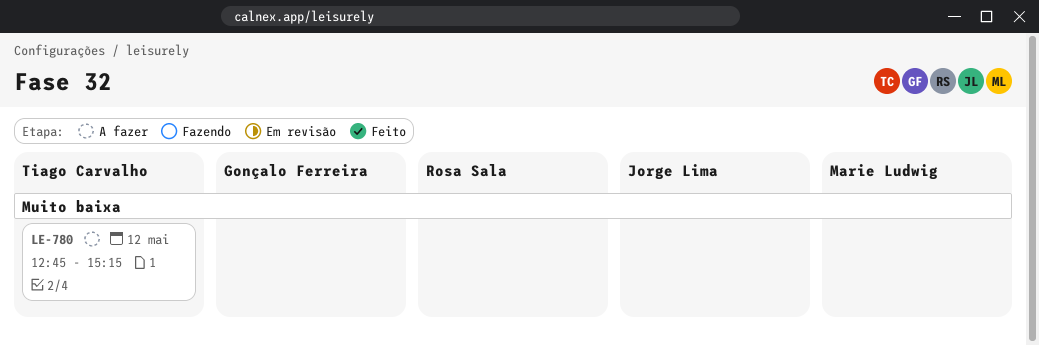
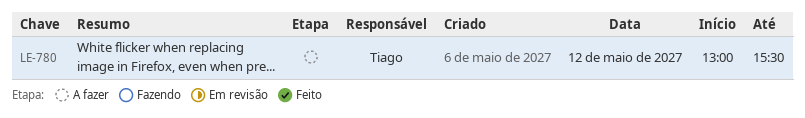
LE-780, begins: 12:45 -> 13:00
LE-780, ends: 15:15 -> 15:30

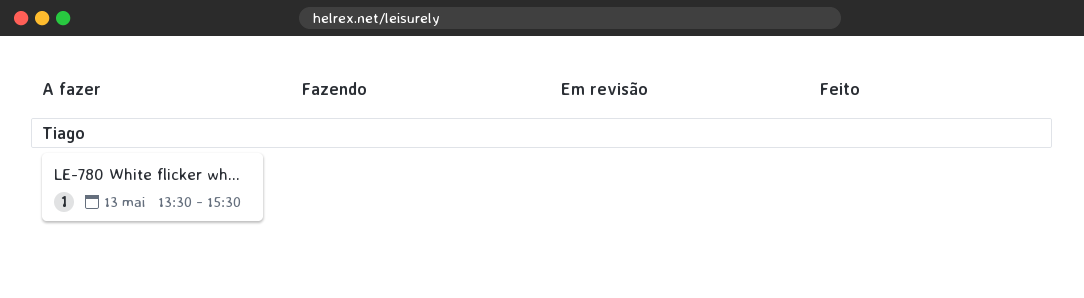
LE-780, day: May 12 -> May 13
LE-780, begins: 13:00 -> 13:30

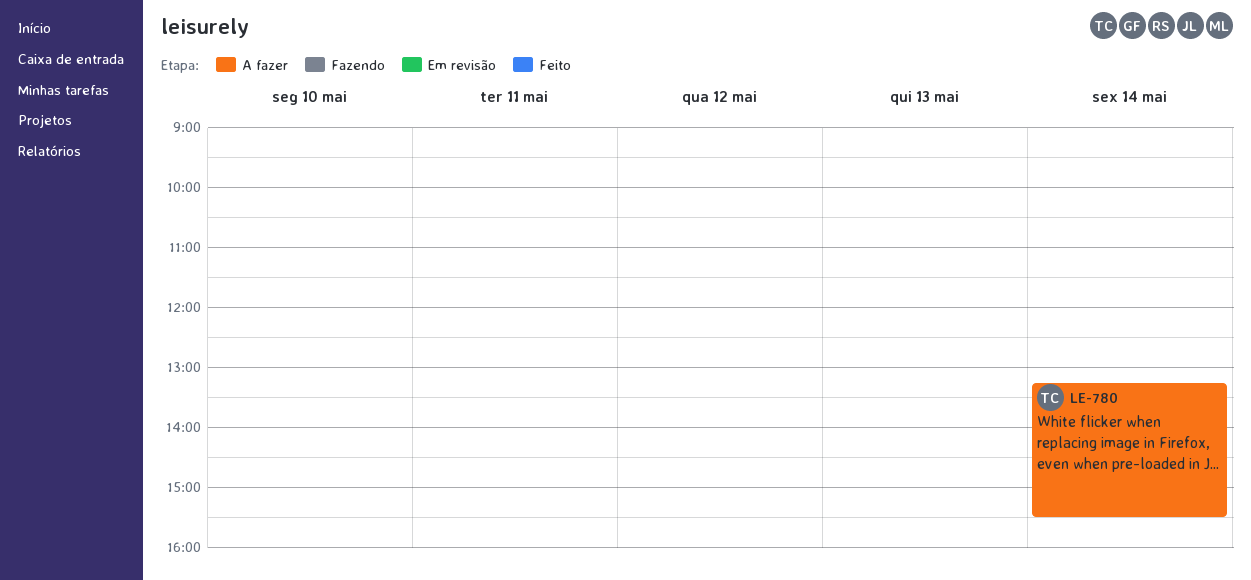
LE-780, day: May 13 -> May 14
LE-780, begins: 13:30 -> 13:15

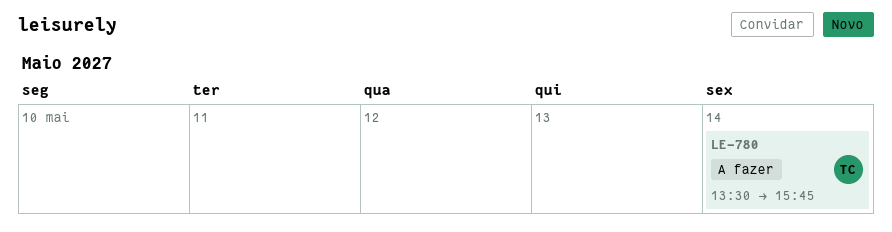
LE-780, begins: 13:15 -> 13:30
LE-780, ends: 15:30 -> 15:45

